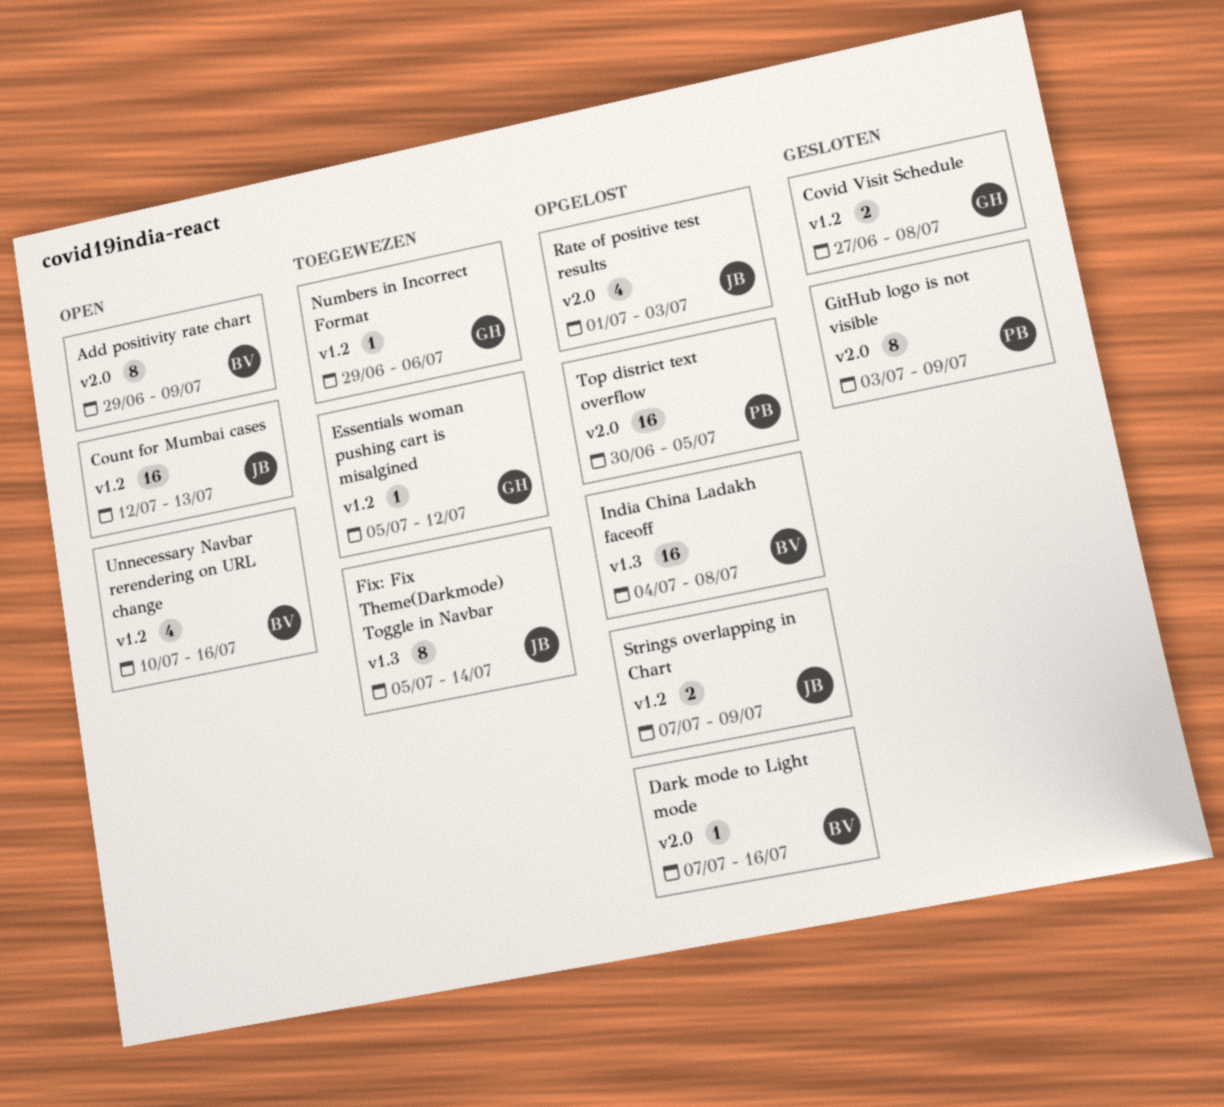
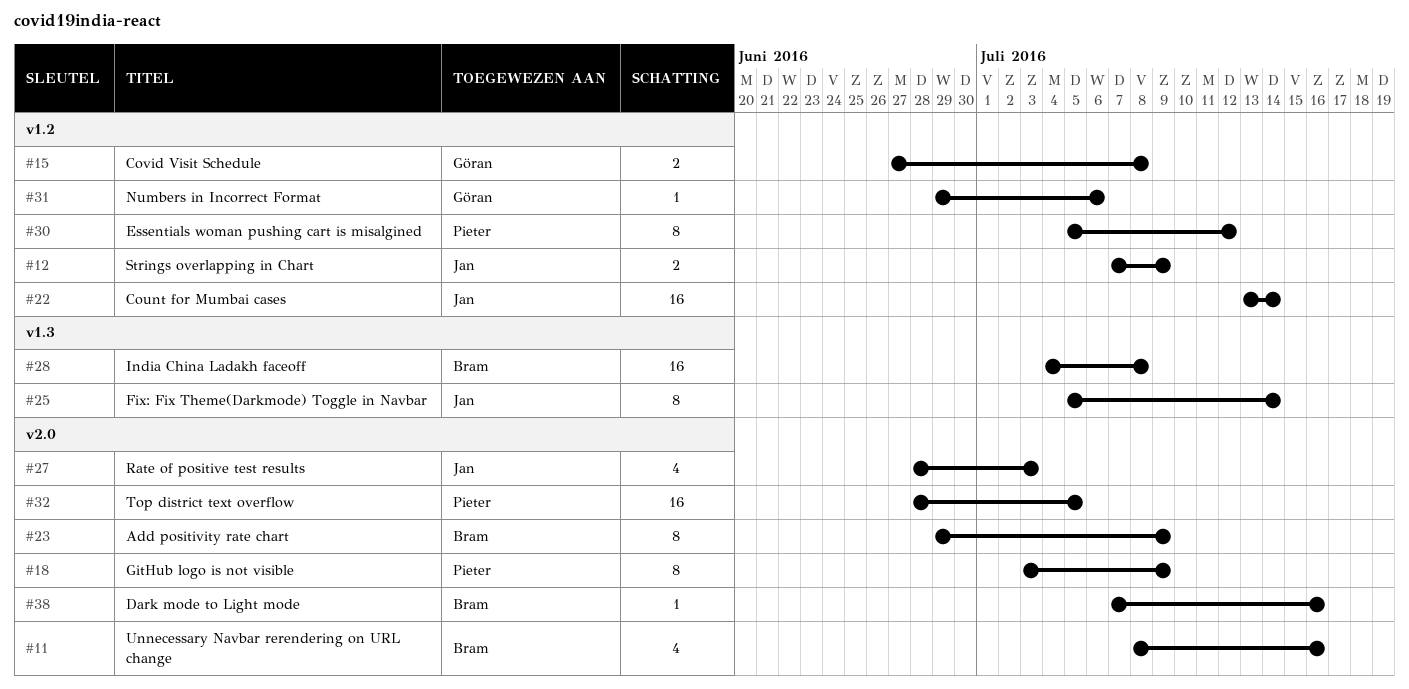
Count for Mumbai cases, start: Jul 12 -> Jul 13
Count for Mumbai cases, due: Jul 13 -> Jul 14
Essentials woman pushing cart is misalgined, owner: Göran -> Pieter
Essentials woman pushing cart is misalgined, estimate: 1 -> 8
Rate of positive test results, start: Jul 1 -> Jun 28
Top district text overflow, start: Jun 30 -> Jun 28
Unnecessary Navbar rerendering on URL change, label: v1.2 -> v2.0
Unnecessary Navbar rerendering on URL change, start: Jul 10 -> Jul 8

